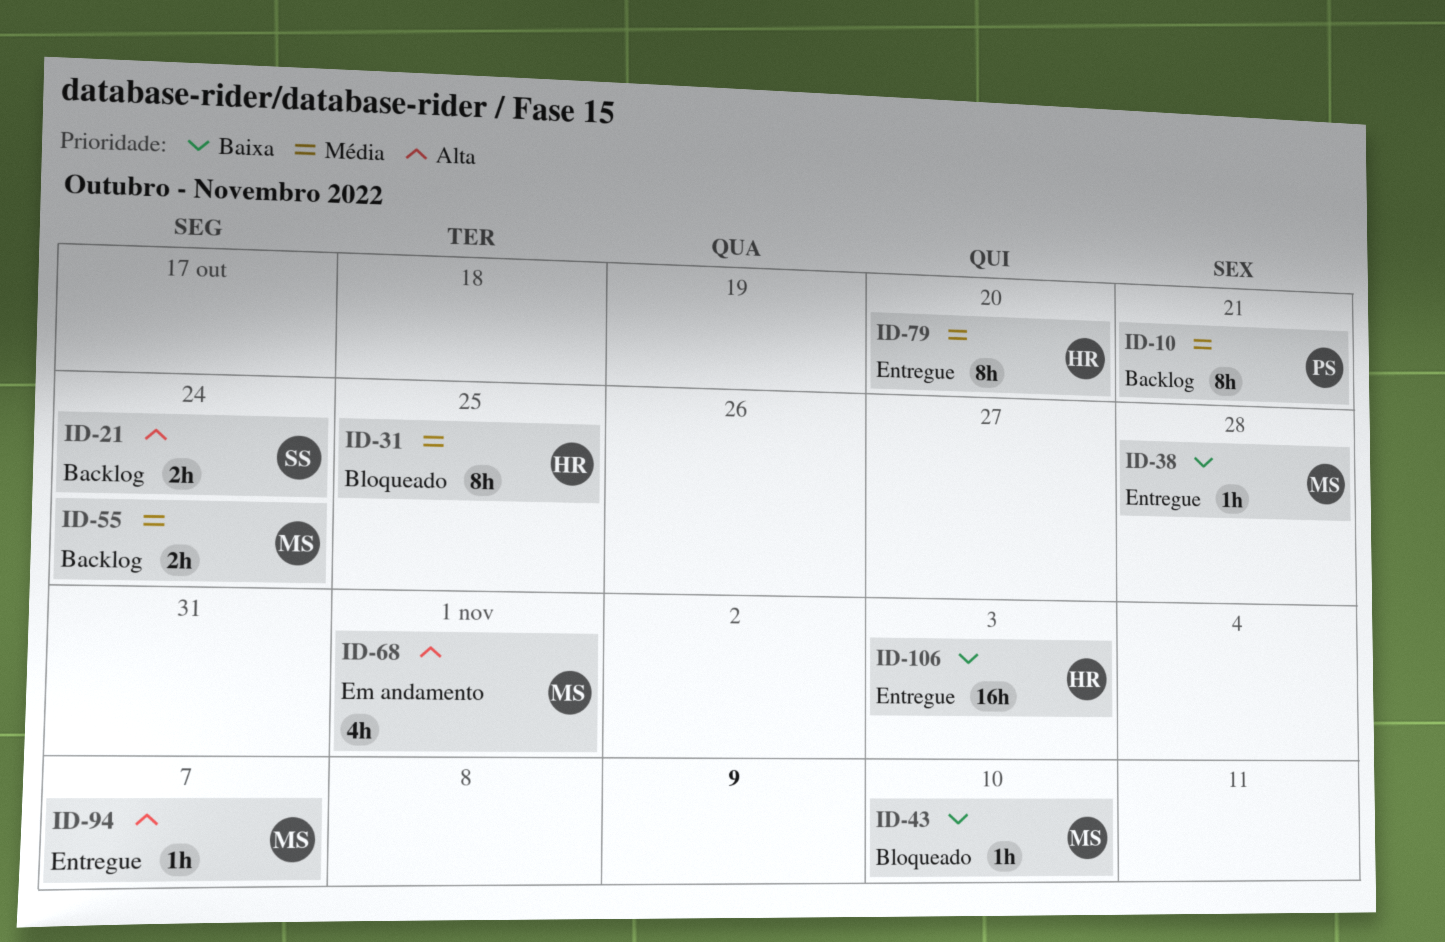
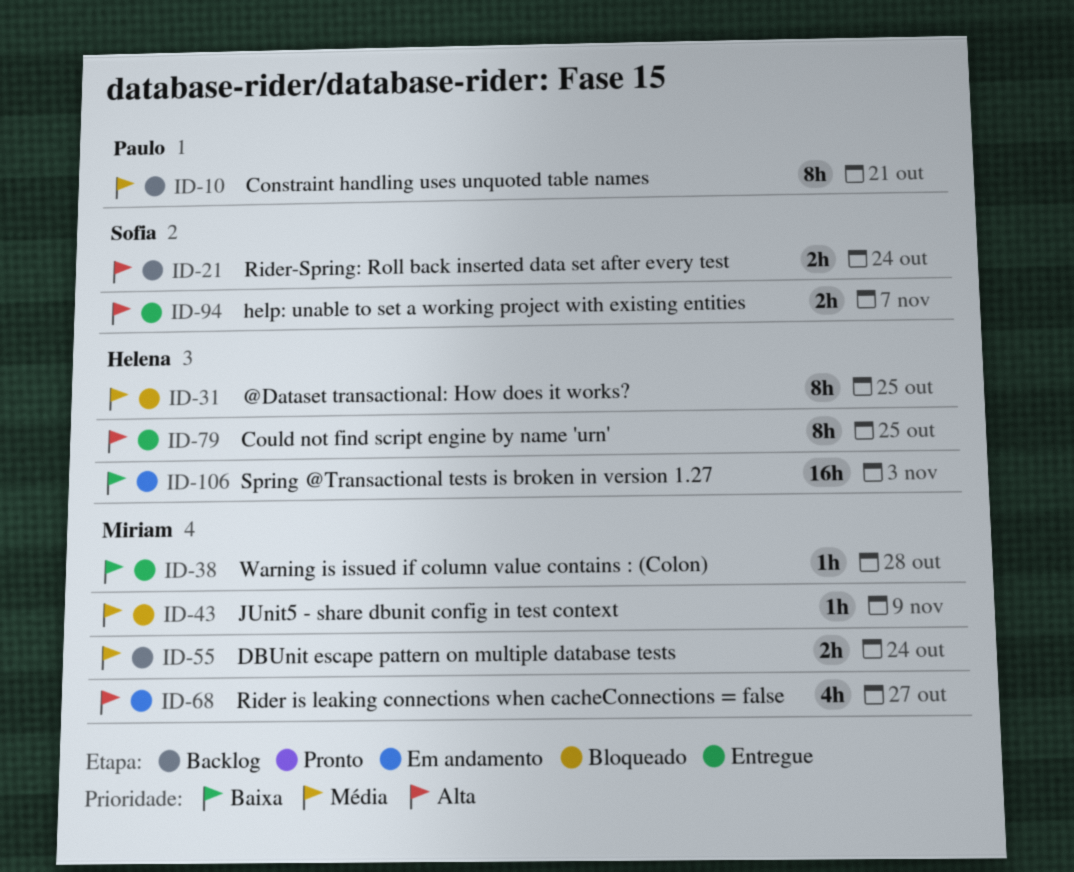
ID-43, priority: Baixa -> Média
ID-43, due: Nov 10 -> Nov 9
ID-68, due: Nov 1 -> Oct 27
ID-79, priority: Média -> Alta
ID-79, due: Oct 20 -> Oct 25
ID-94, owner: Miriam -> Sofia
ID-94, estimate: 1h -> 2h
ID-106, status: Entregue -> Em andamento

